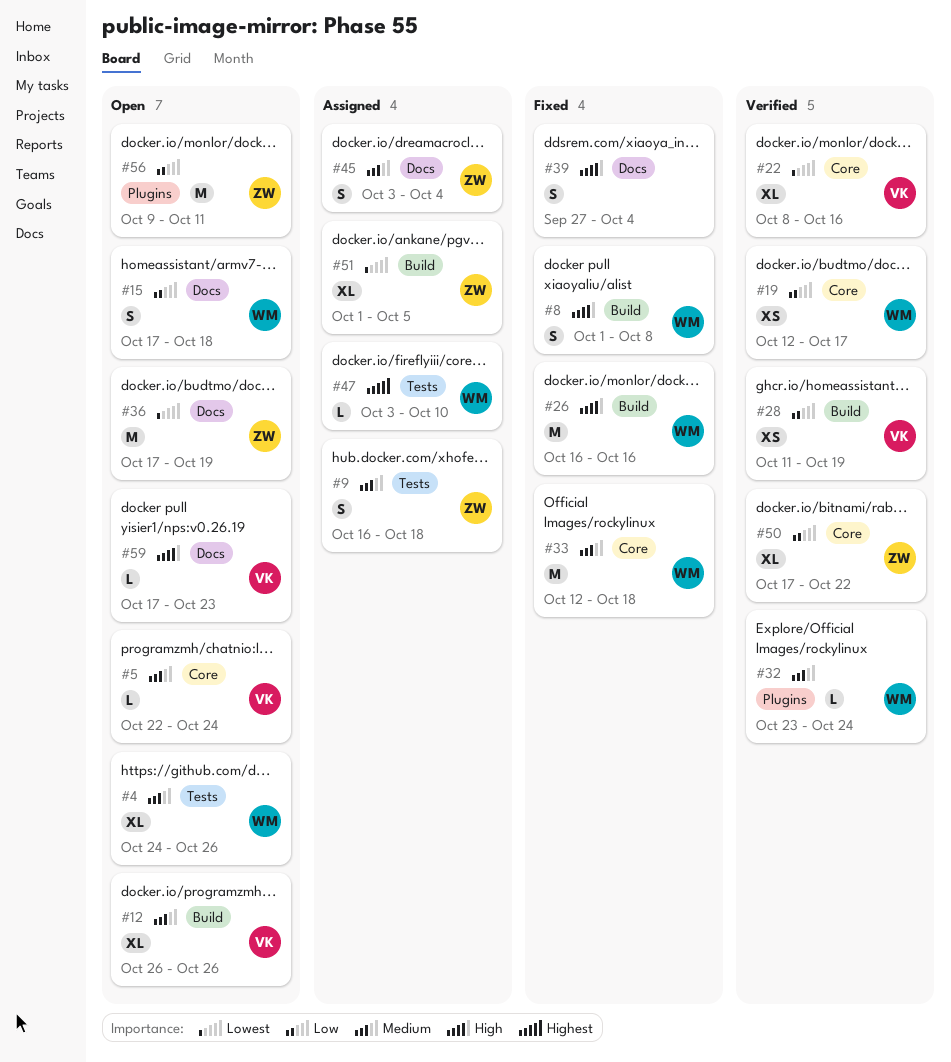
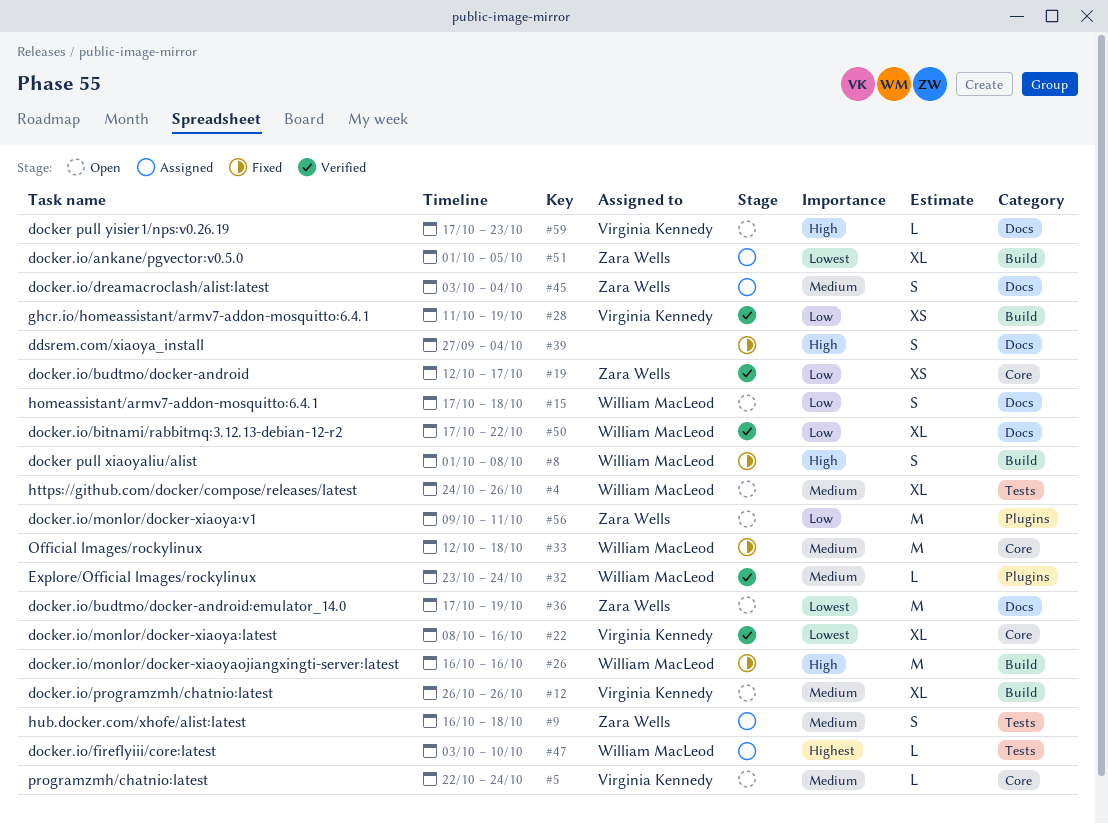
#19, owner: William MacLeod -> Zara Wells
#50, owner: Zara Wells -> William MacLeod
#50, label: Core -> Docs

